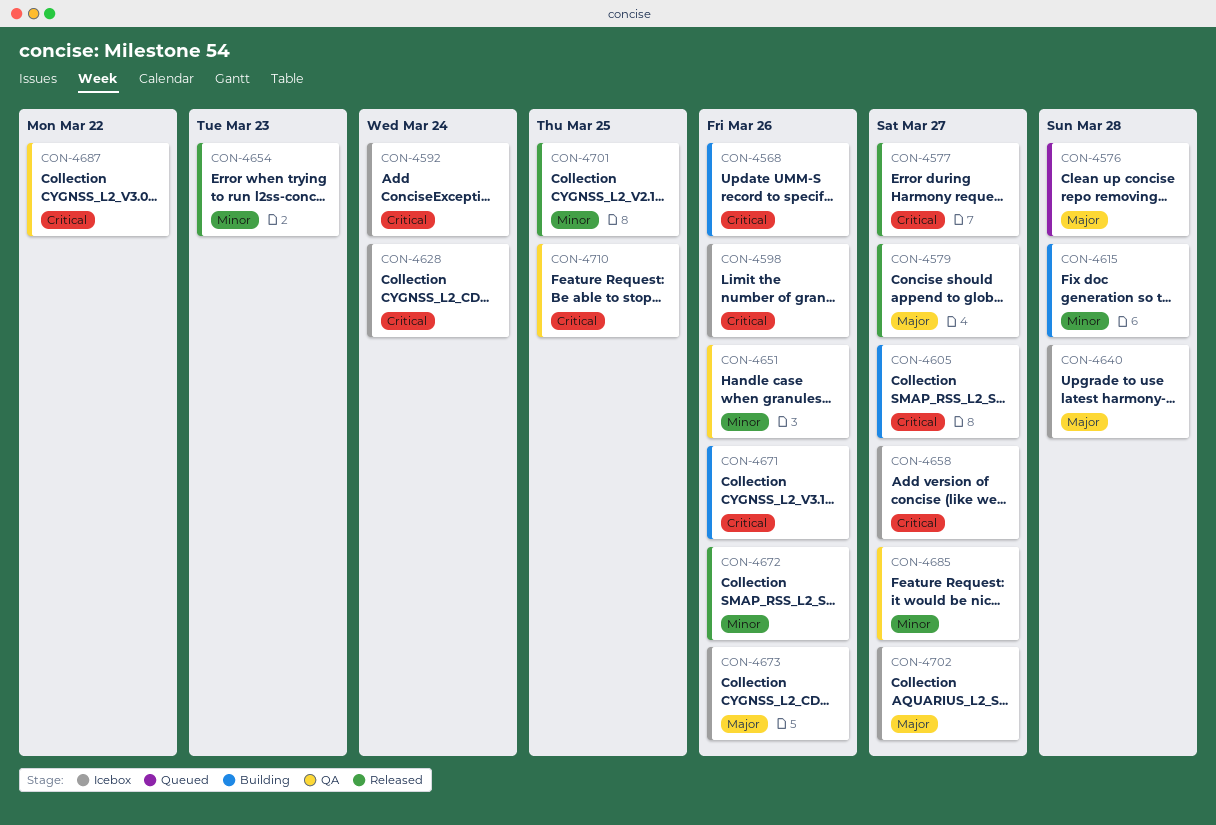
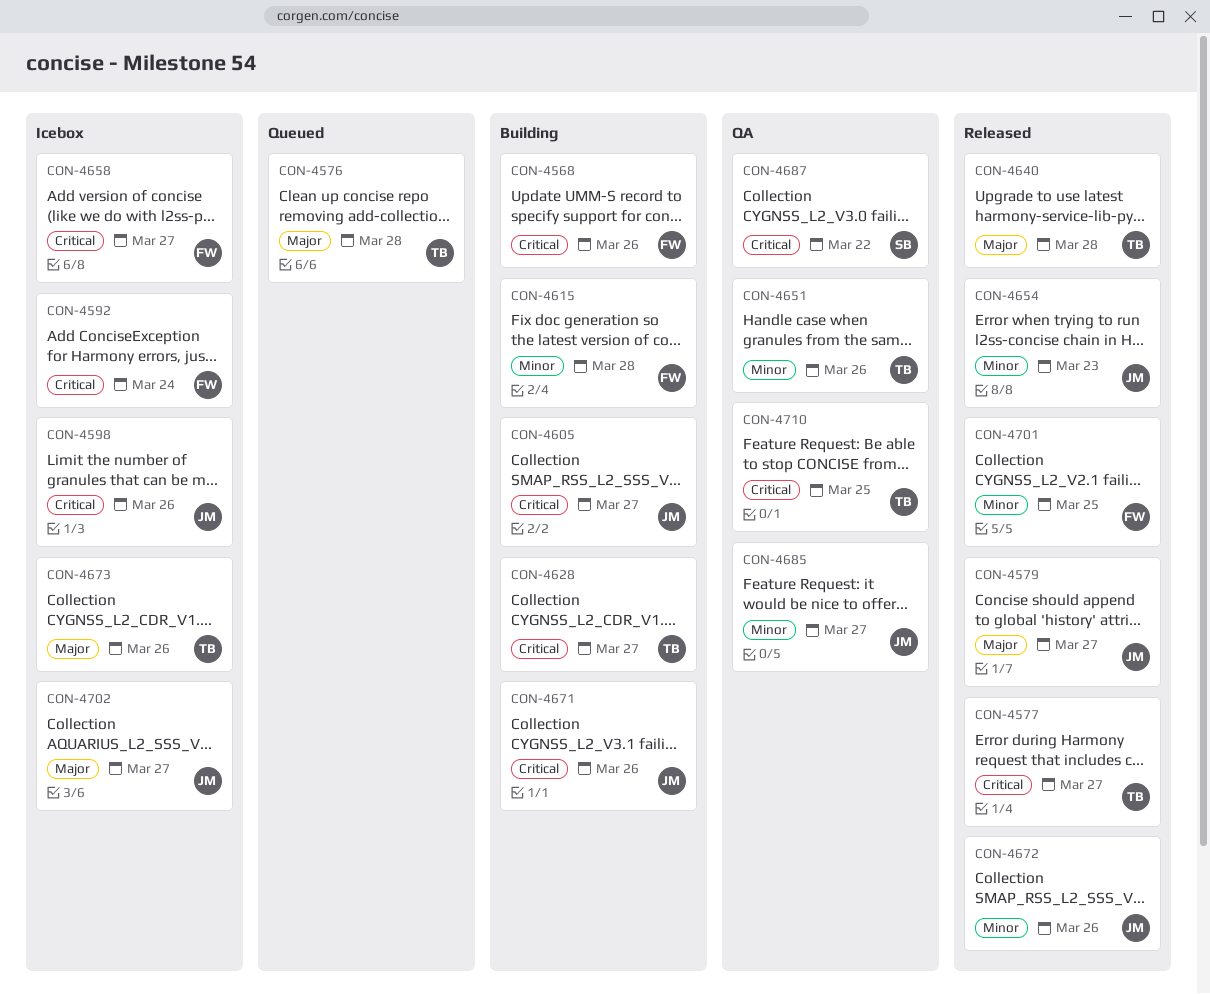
CON-4628, status: Icebox -> Building
CON-4628, due: Mar 24 -> Mar 27
CON-4640, status: Icebox -> Released

